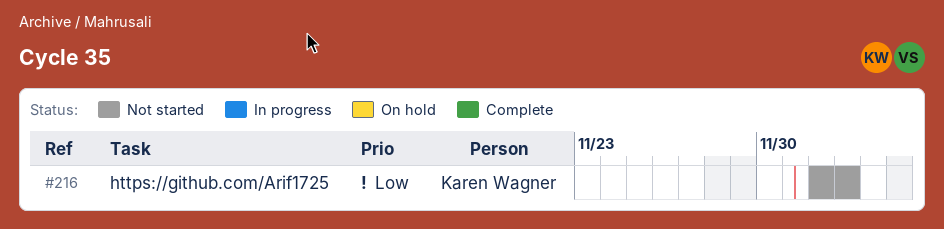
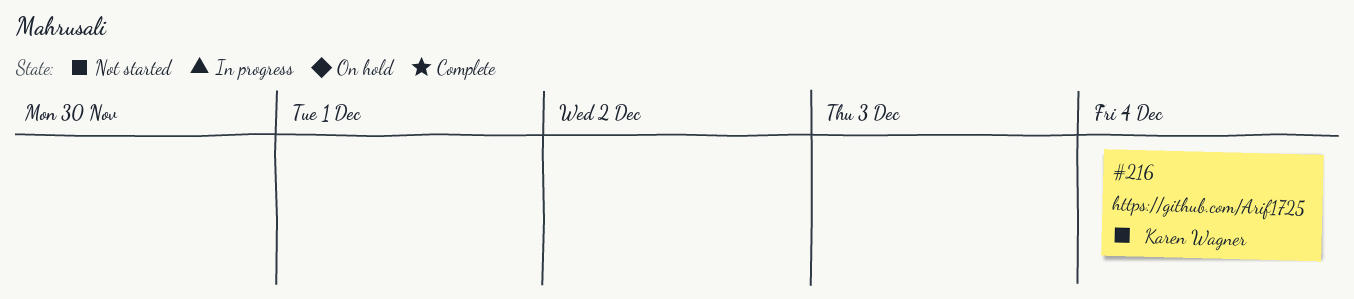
#216, due: Dec 3 -> Dec 4

